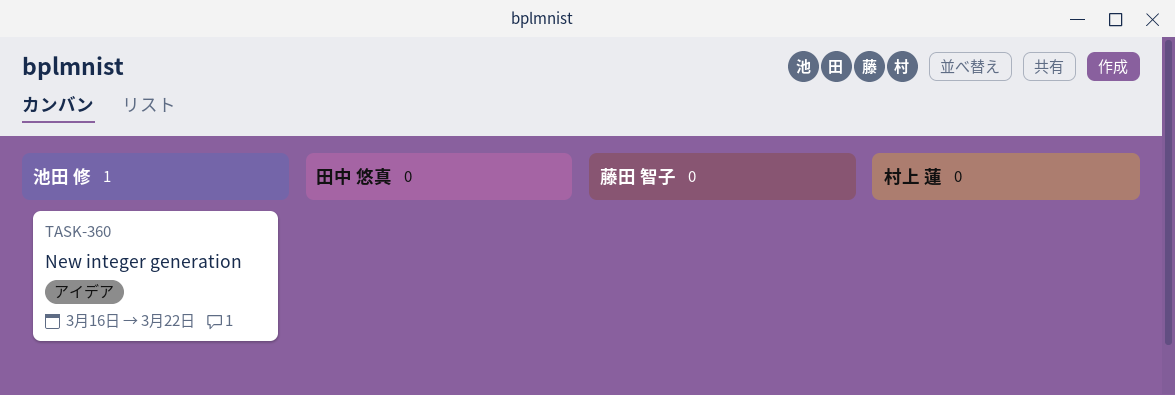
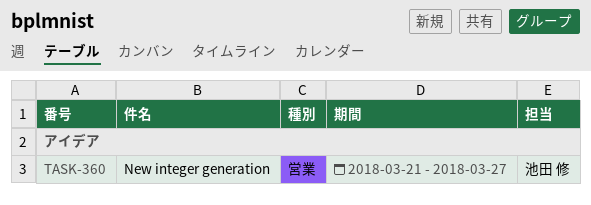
TASK-360, start: Mar 16 -> Mar 21
TASK-360, due: Mar 22 -> Mar 27

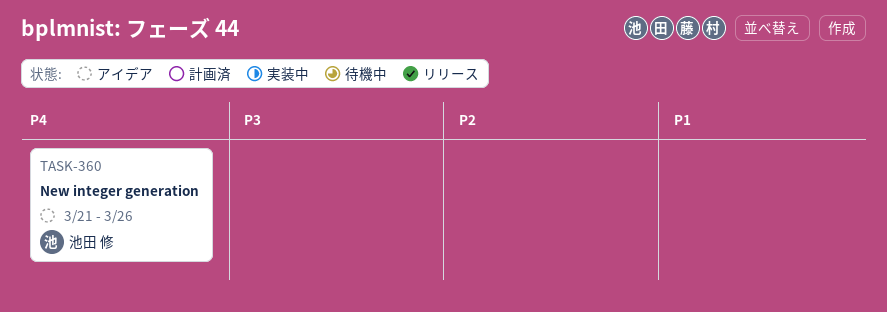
TASK-360, due: Mar 27 -> Mar 26

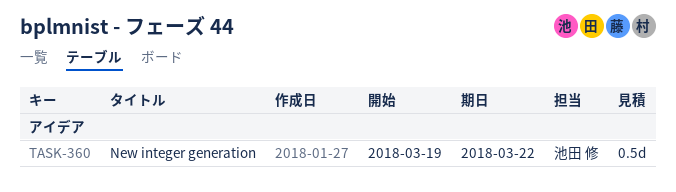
TASK-360, start: Mar 21 -> Mar 19
TASK-360, due: Mar 26 -> Mar 22

